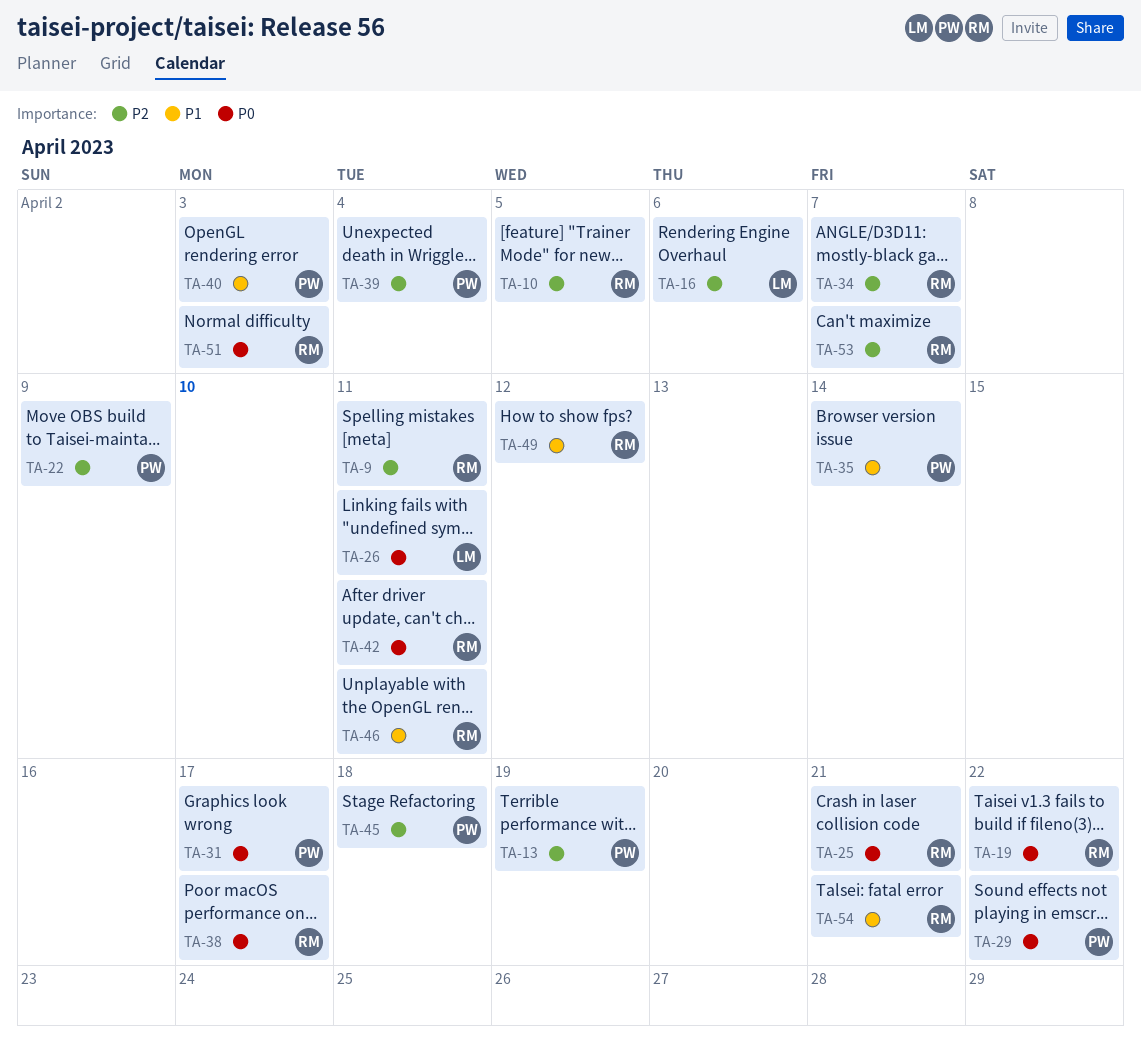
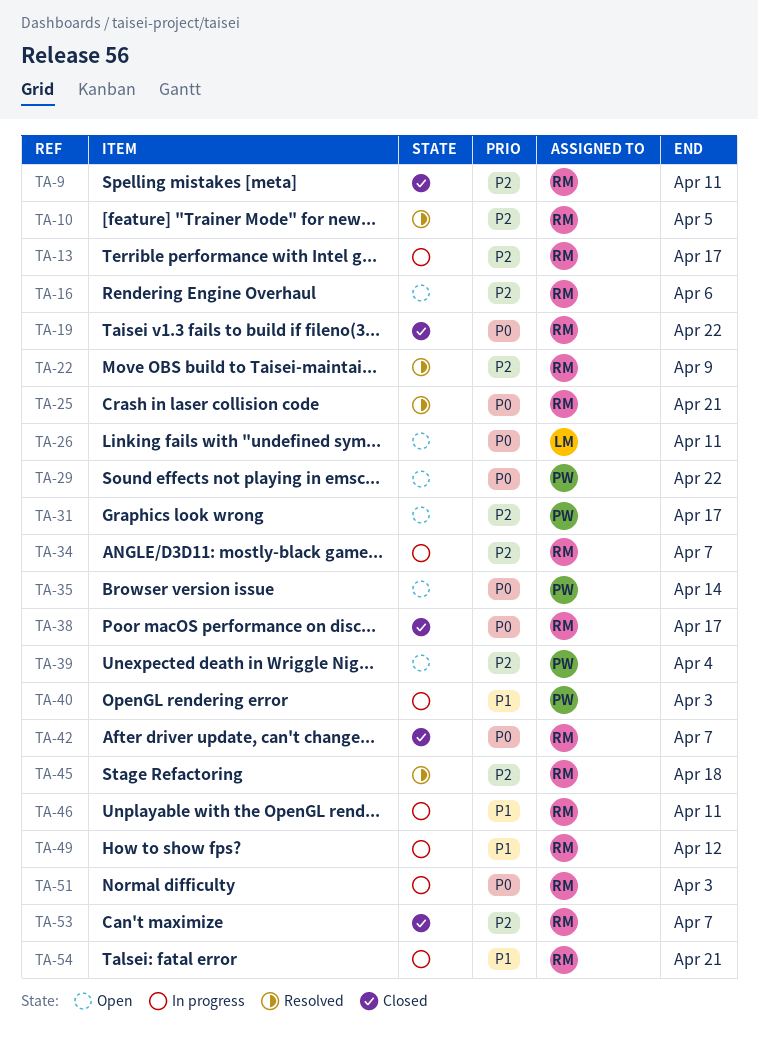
TA-13, owner: PW -> RM
TA-13, due: Apr 19 -> Apr 17
TA-16, owner: LM -> RM
TA-22, owner: PW -> RM
TA-31, priority: P0 -> P2
TA-35, priority: P1 -> P0
TA-42, due: Apr 11 -> Apr 7
TA-45, owner: PW -> RM

